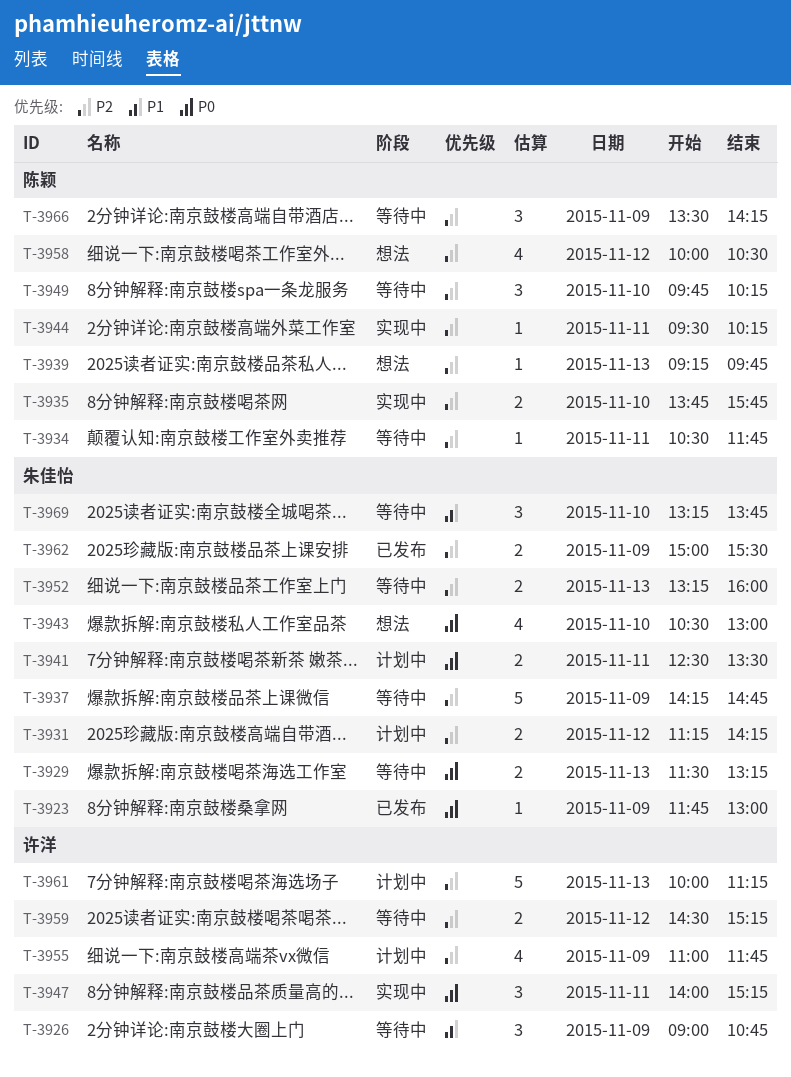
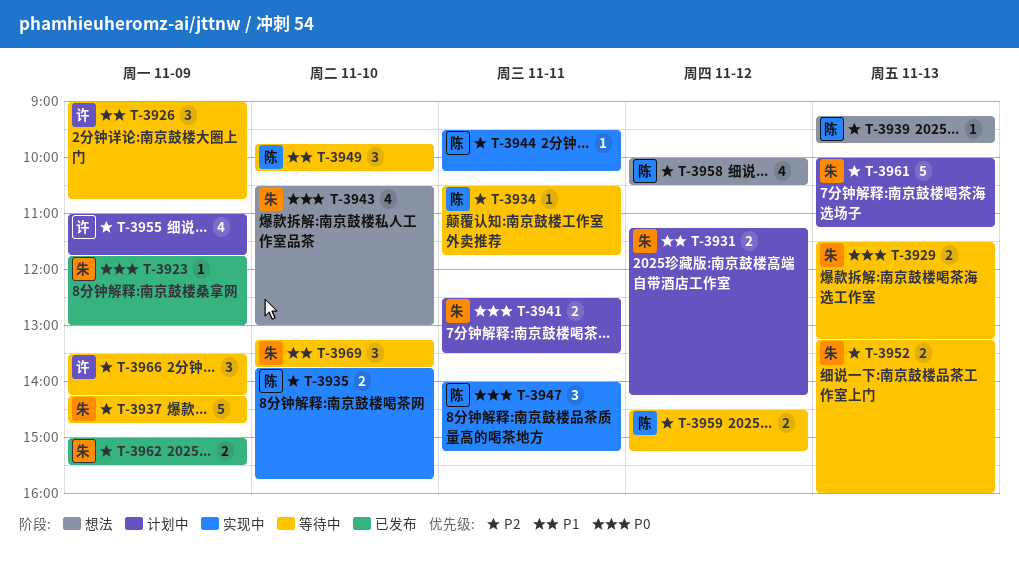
T-3931, priority: P2 -> P1
T-3947, owner: 许洋 -> 陈颖
T-3949, priority: P2 -> P1
T-3959, owner: 许洋 -> 陈颖
T-3961, owner: 许洋 -> 朱佳怡
T-3966, owner: 陈颖 -> 许洋

